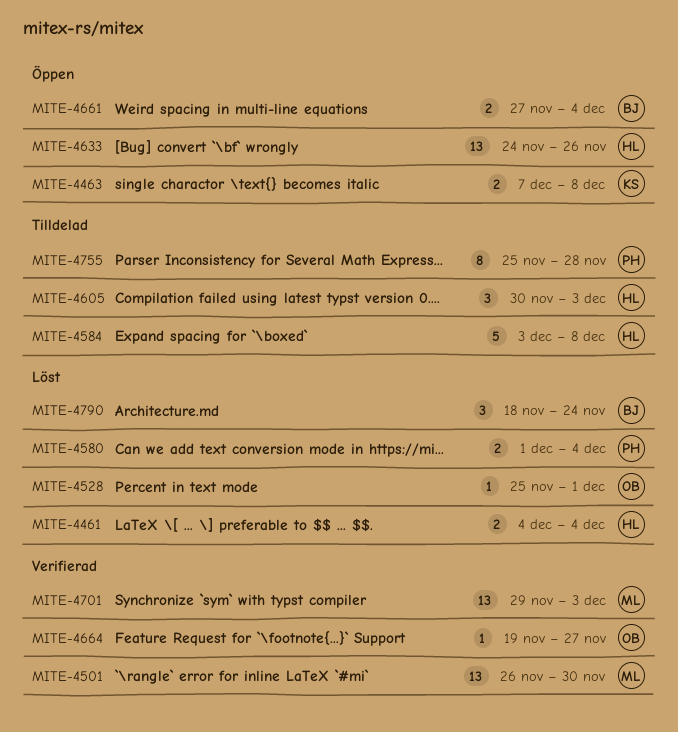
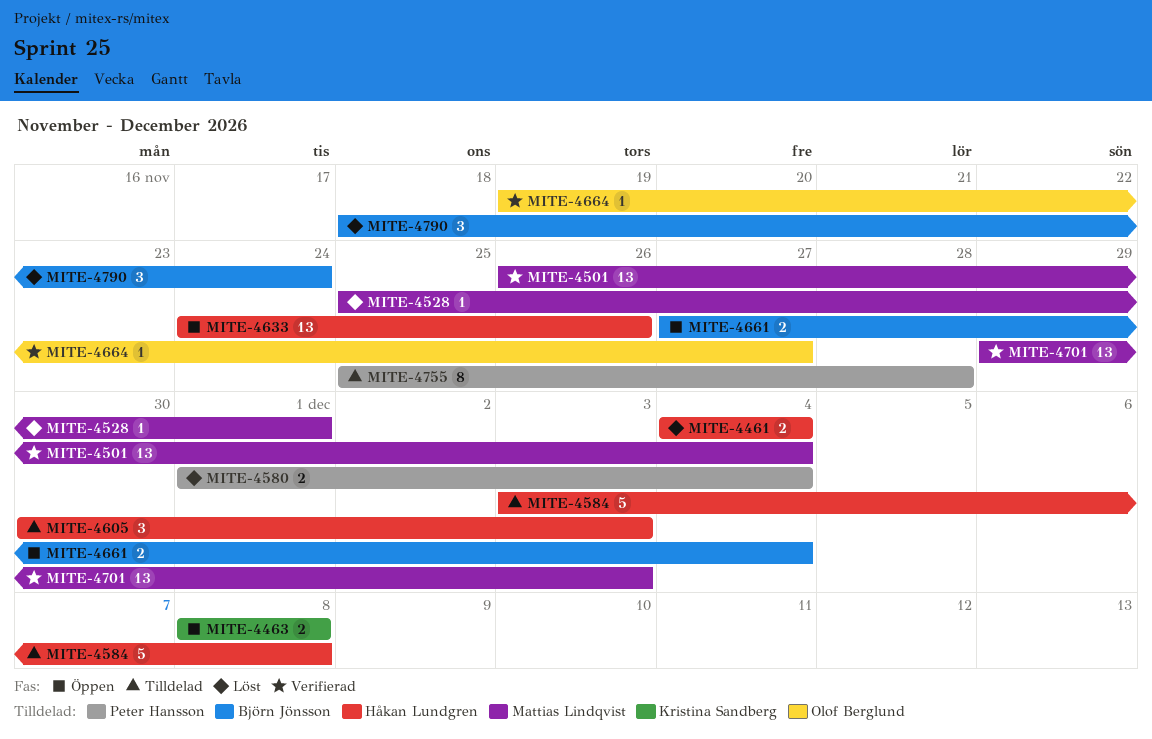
MITE-4463, start: Dec 7 -> Dec 8
MITE-4501, due: Nov 30 -> Dec 4
MITE-4528, owner: Olof Berglund -> Mattias Lindqvist

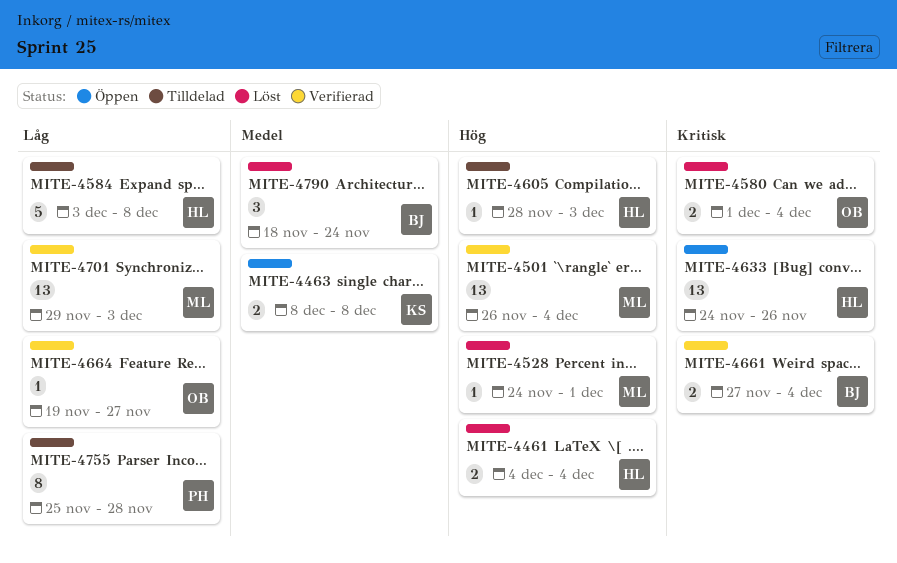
MITE-4528, start: Nov 25 -> Nov 24
MITE-4580, owner: Peter Hansson -> Olof Berglund
MITE-4605, estimate: 3 -> 1
MITE-4605, start: Nov 30 -> Nov 28
MITE-4661, status: Öppen -> Verifierad

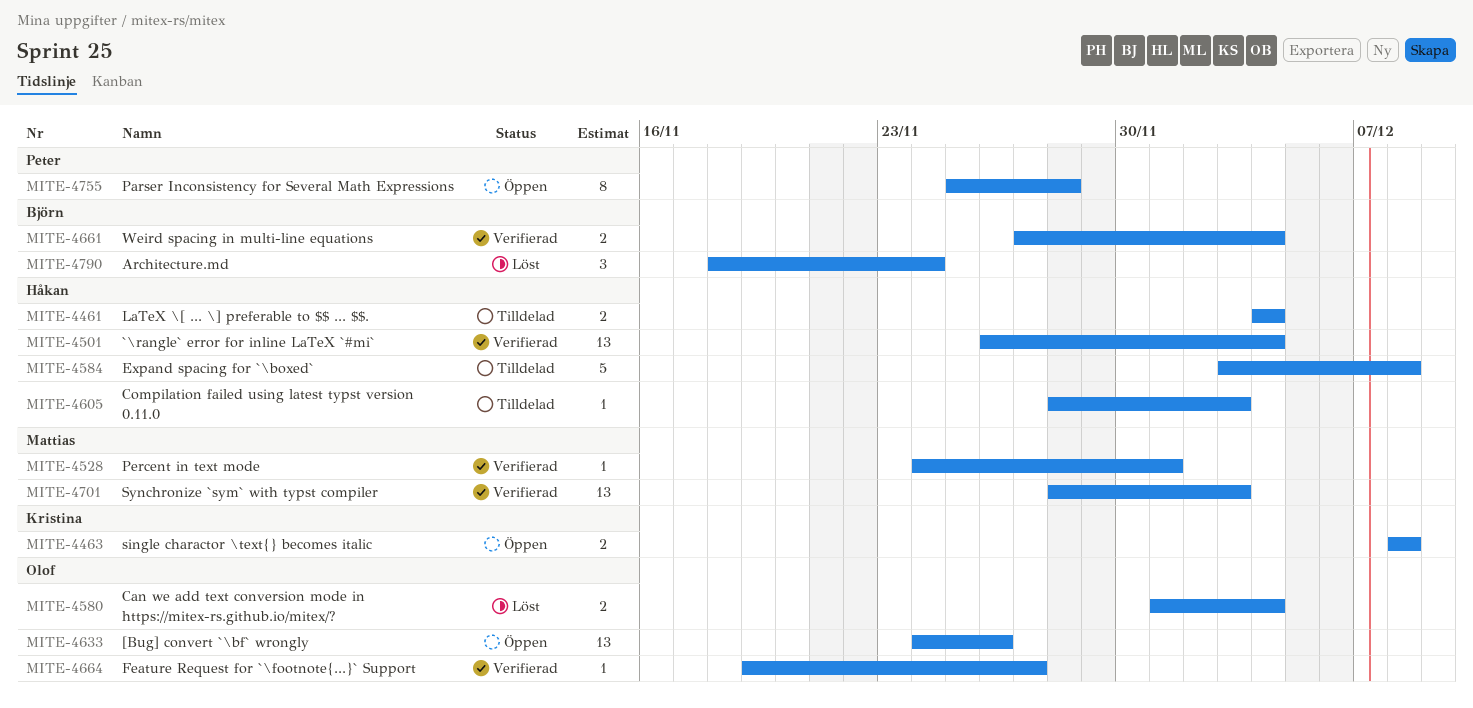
MITE-4461, status: Löst -> Tilldelad
MITE-4501, owner: Mattias -> Håkan
MITE-4528, status: Löst -> Verifierad
MITE-4633, owner: Håkan -> Olof
MITE-4701, start: Nov 29 -> Nov 28
MITE-4755, status: Tilldelad -> Öppen

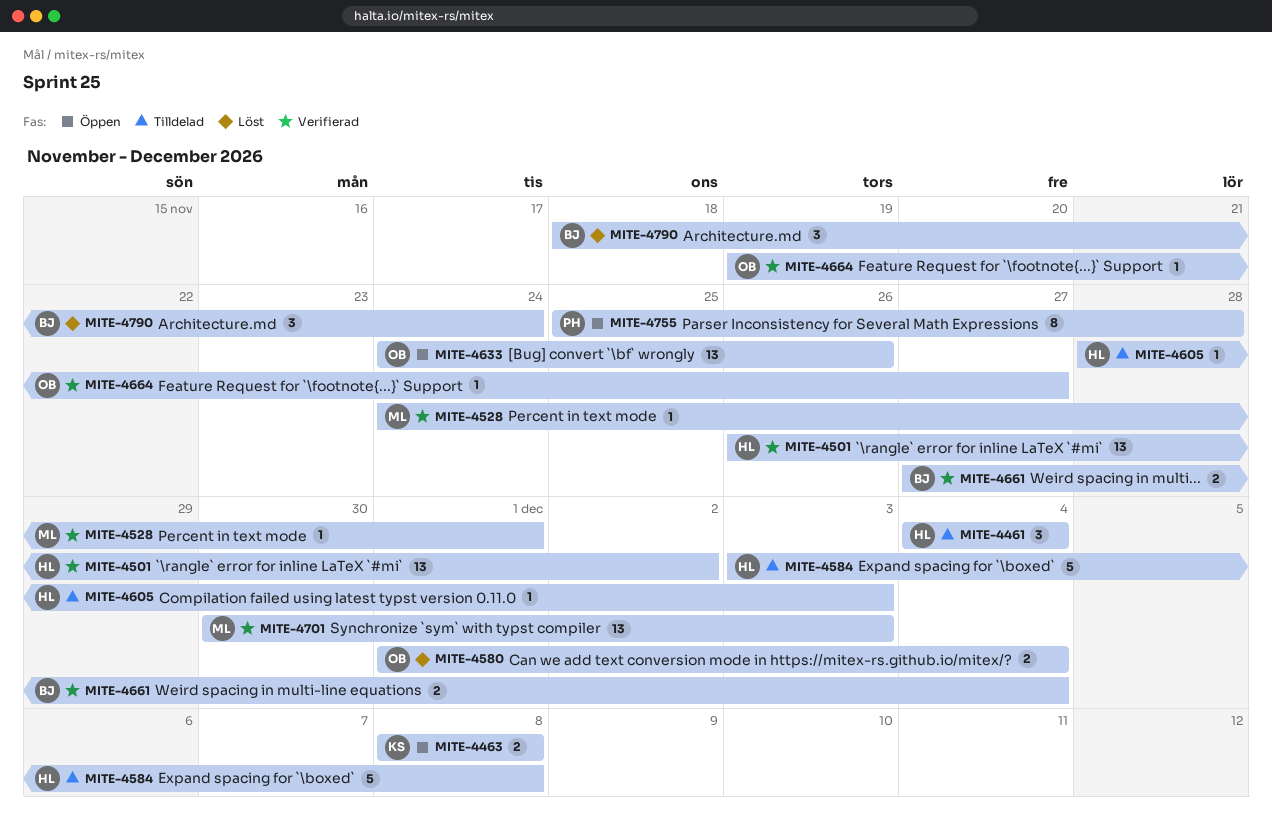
MITE-4461, estimate: 2 -> 3
MITE-4501, due: Dec 4 -> Dec 2
MITE-4701, start: Nov 28 -> Nov 30

